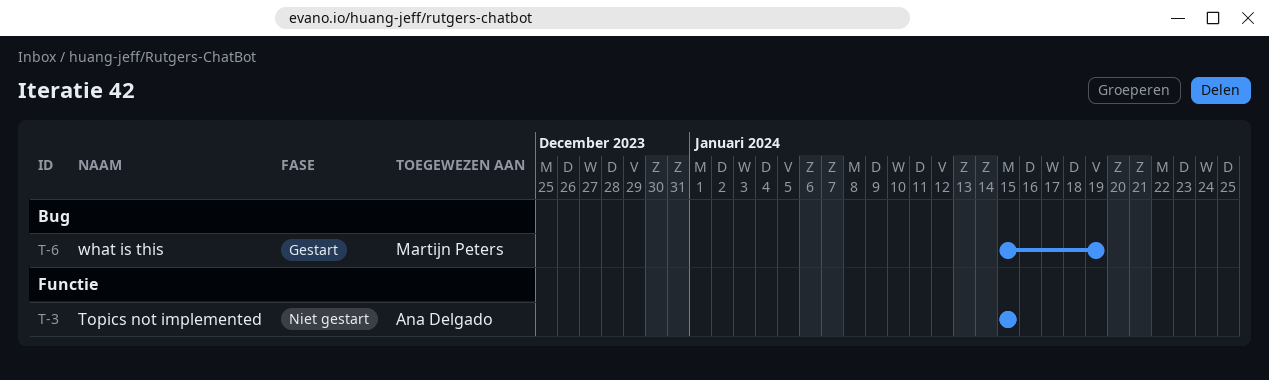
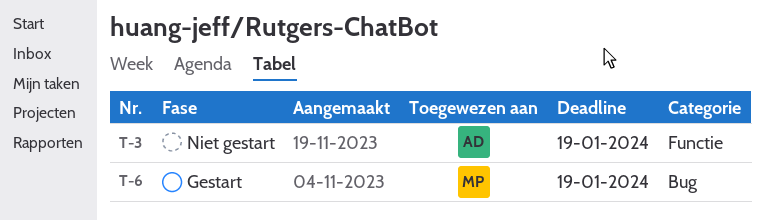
T-3, due: Jan 15 -> Jan 19

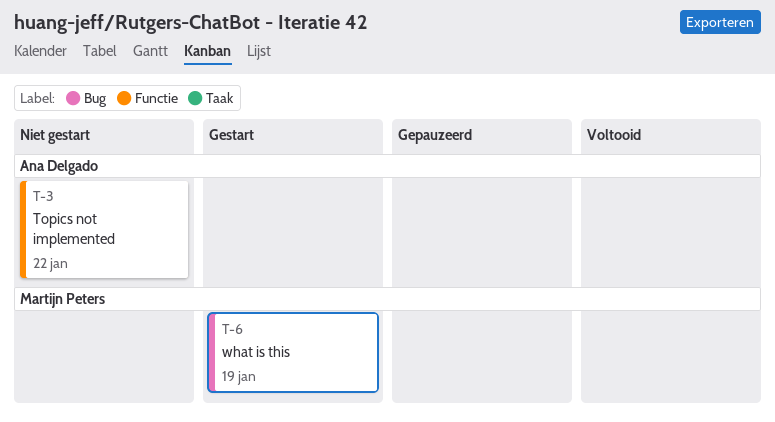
T-3, due: Jan 19 -> Jan 22

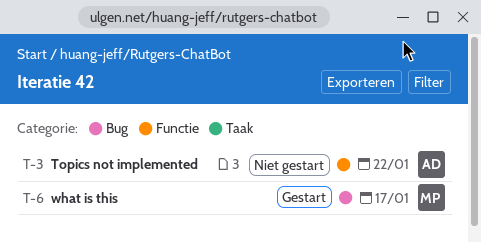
T-6, due: Jan 19 -> Jan 17

